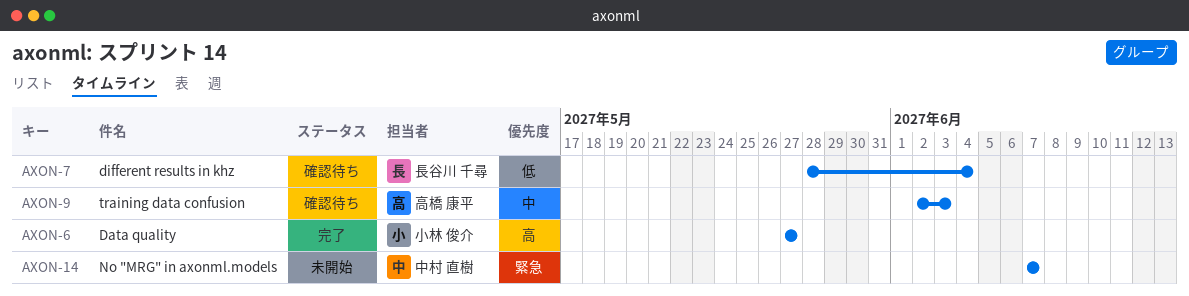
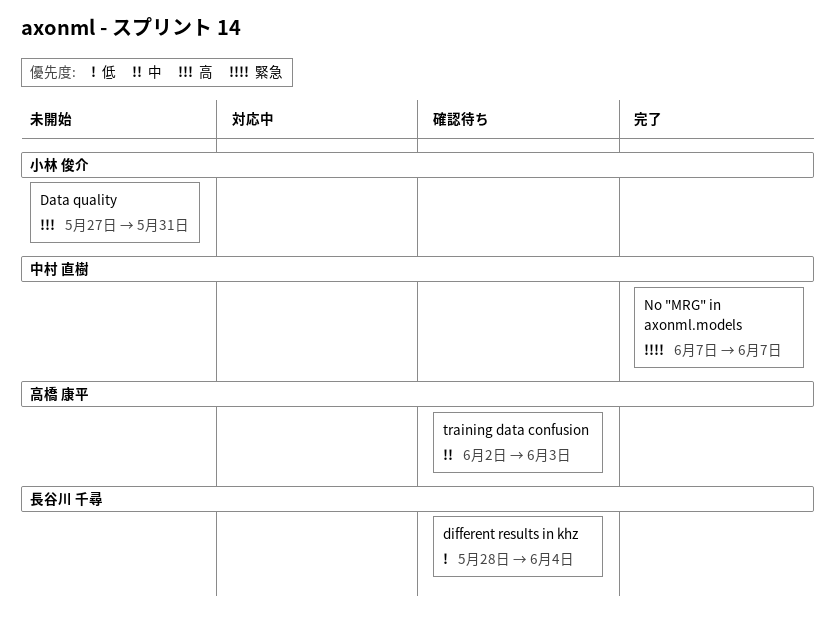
Data quality, status: 完了 -> 未開始
Data quality, due: May 27 -> May 31
No "MRG" in axonml.models, status: 未開始 -> 完了

